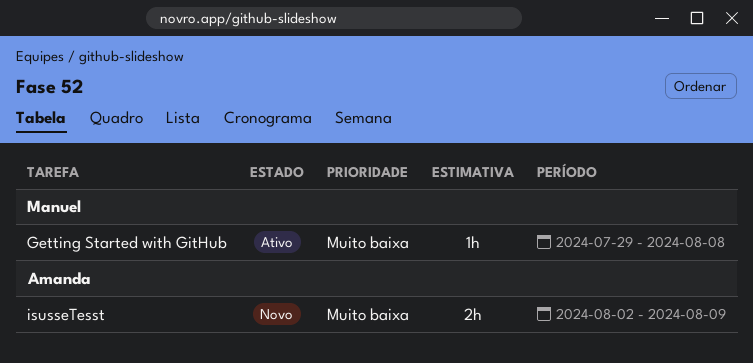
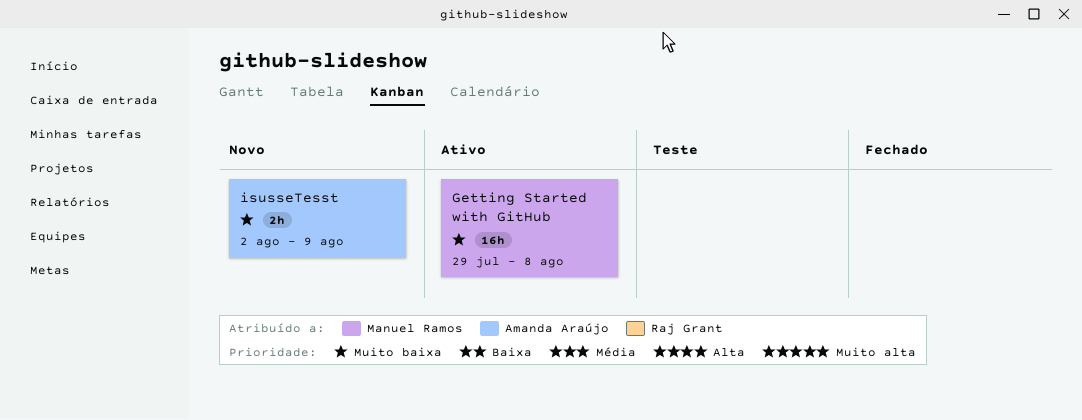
Getting Started with GitHub, estimate: 1h -> 16h

